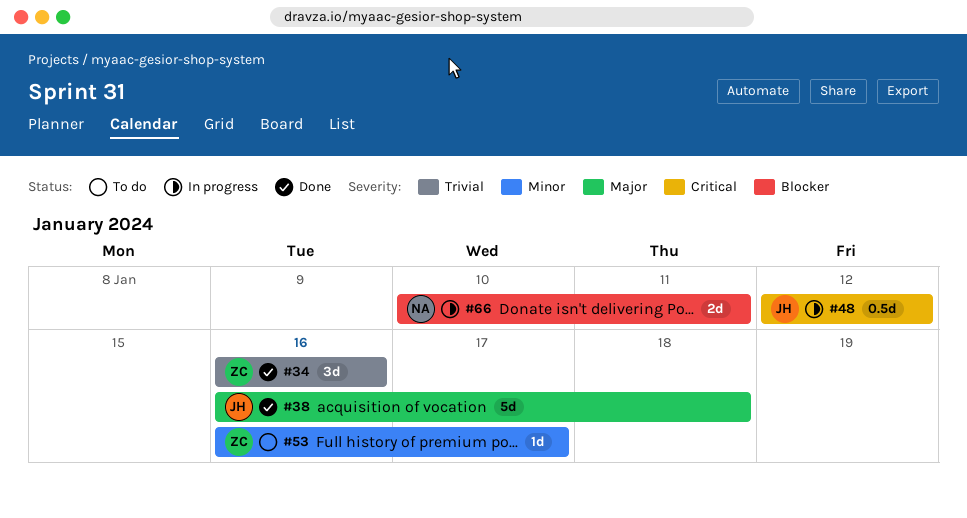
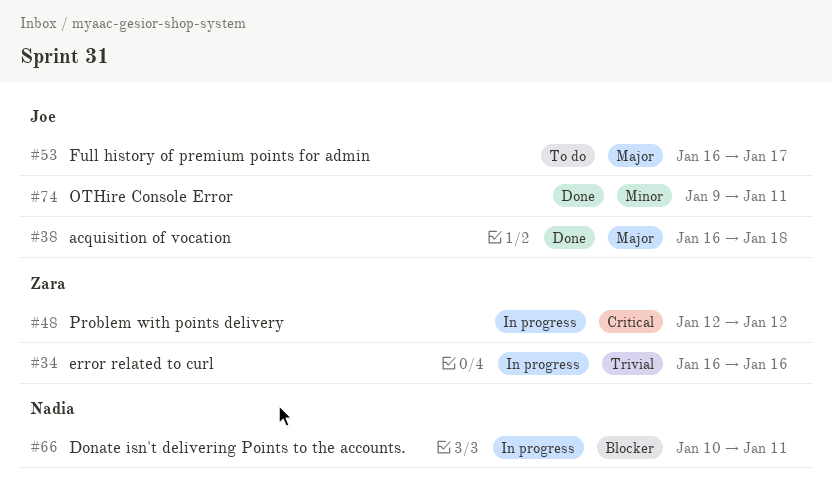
#34, status: Done -> In progress
#48, owner: Joe -> Zara
#53, owner: Zara -> Joe
#53, priority: Minor -> Major
#74: none -> present

